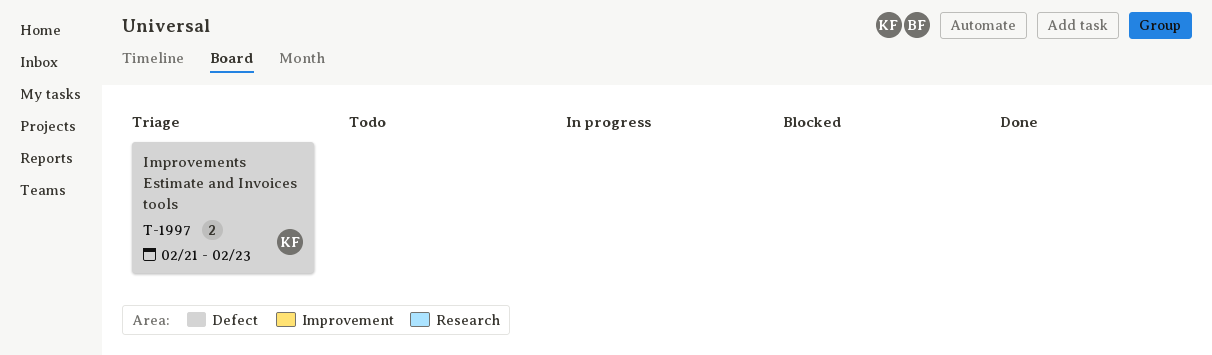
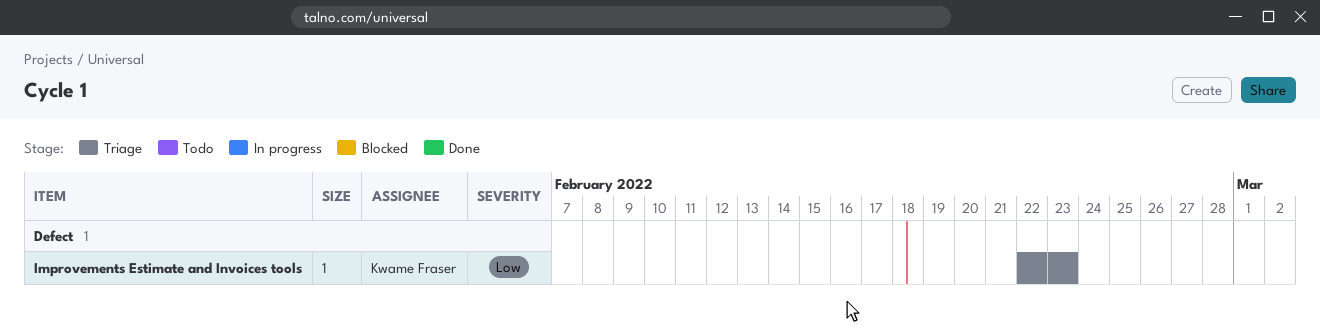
Improvements Estimate and Invoices tools, estimate: 2 -> 1
Improvements Estimate and Invoices tools, start: Feb 21 -> Feb 22

